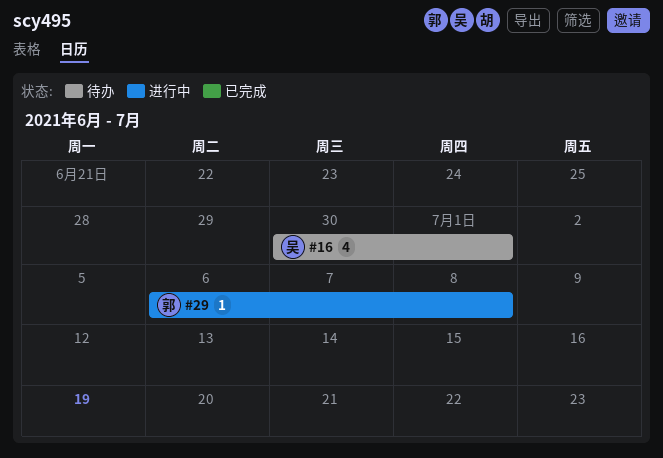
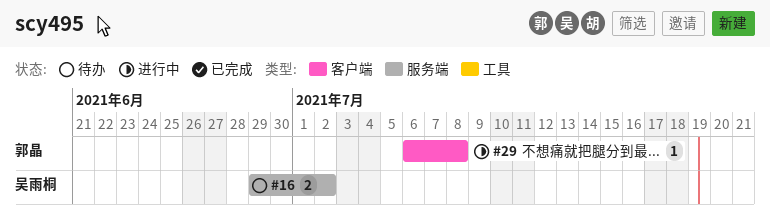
#16, estimate: 4 -> 2
#16, start: Jun 30 -> Jun 29
#16, due: Jul 1 -> Jul 2

